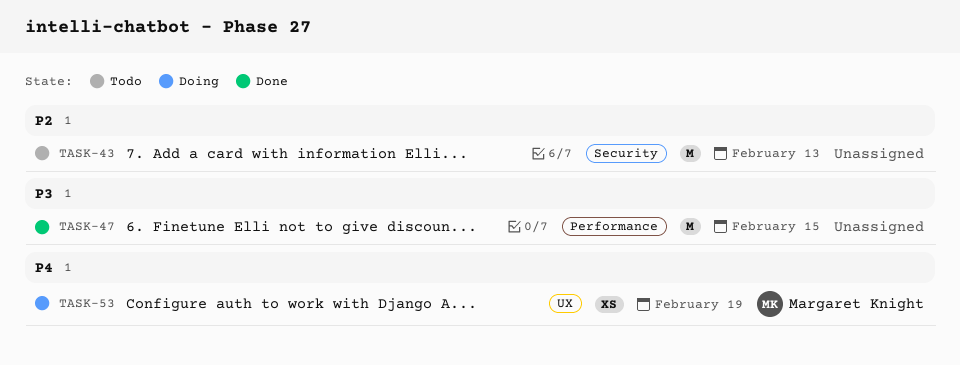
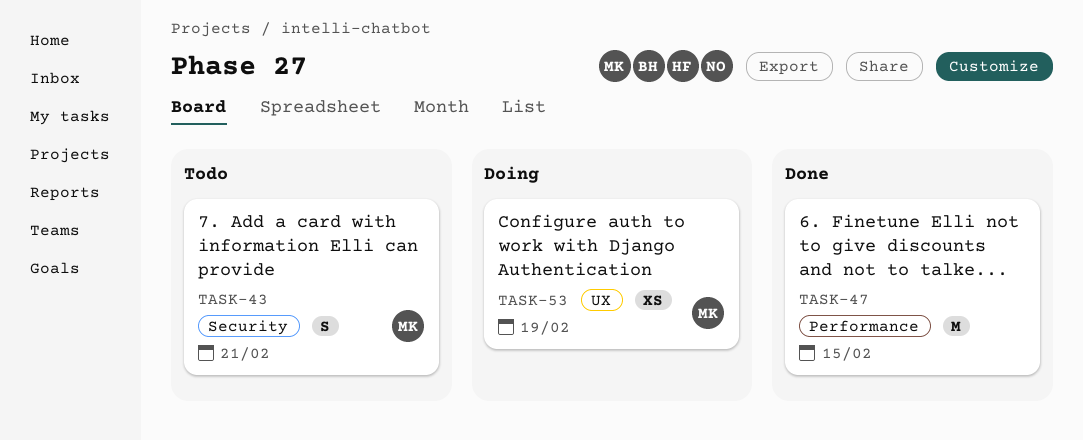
TASK-43, owner: none -> Margaret Knight
TASK-43, estimate: M -> S
TASK-43, due: Feb 13 -> Feb 21

